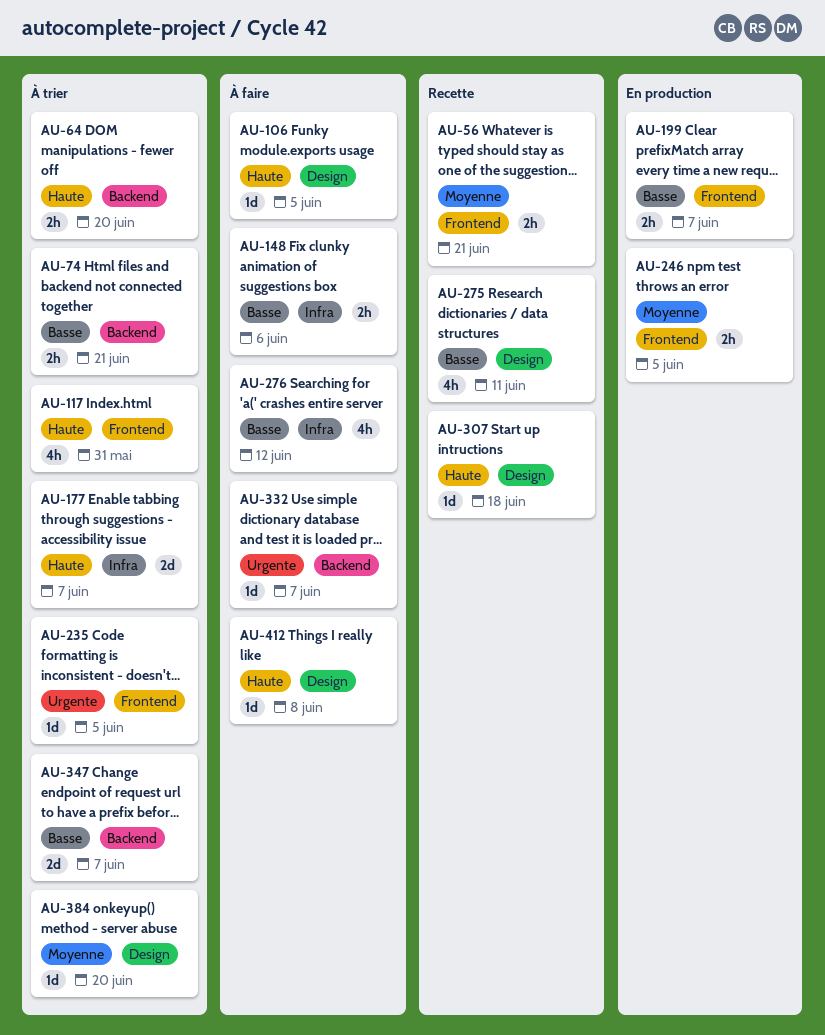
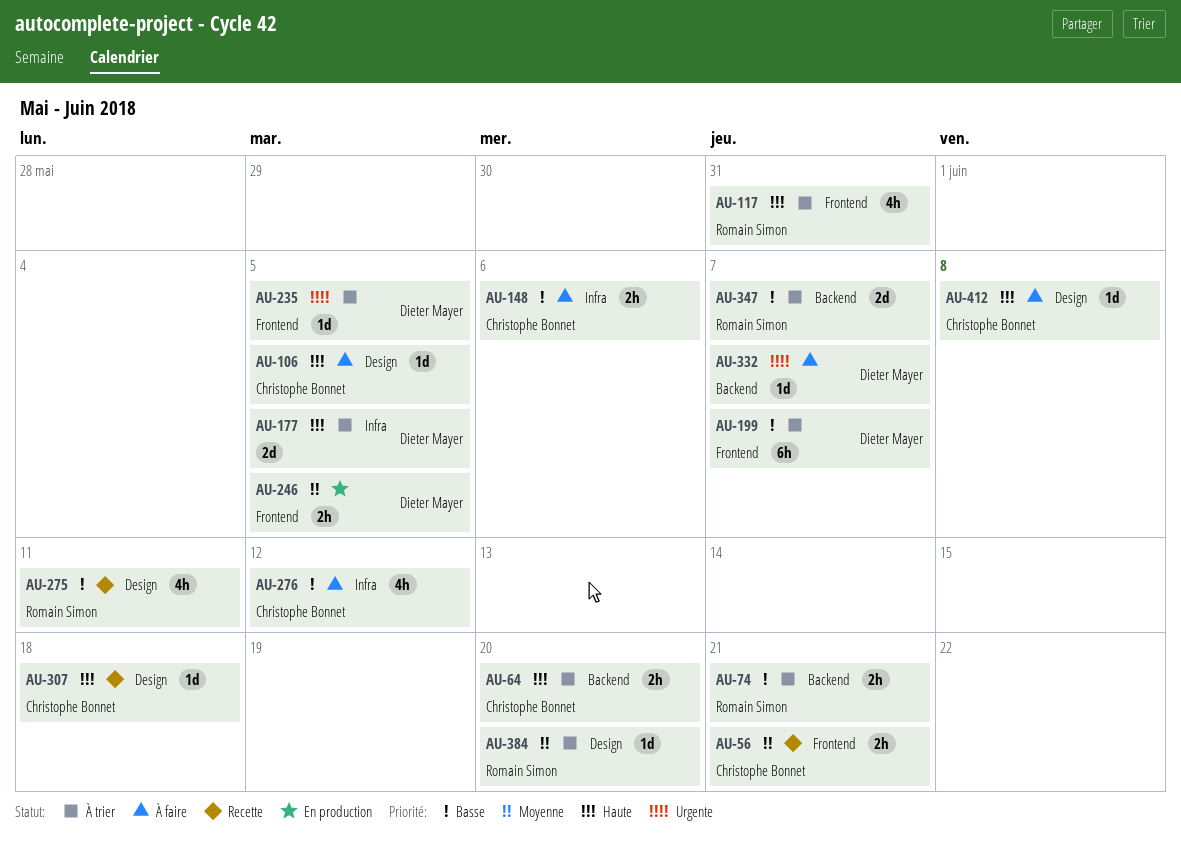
AU-177, due: Jun 7 -> Jun 5
AU-199, status: En production -> À trier
AU-199, estimate: 2h -> 6h

